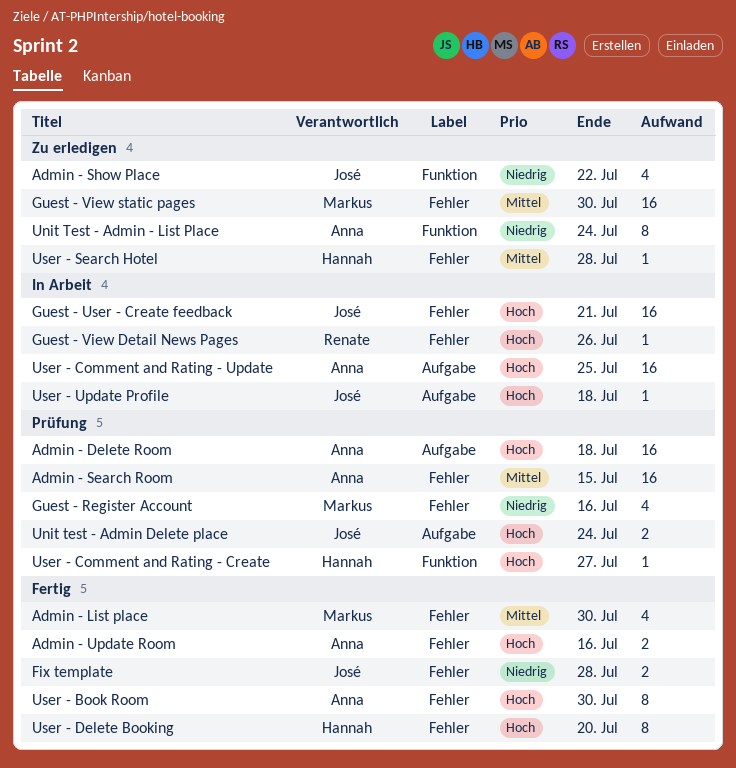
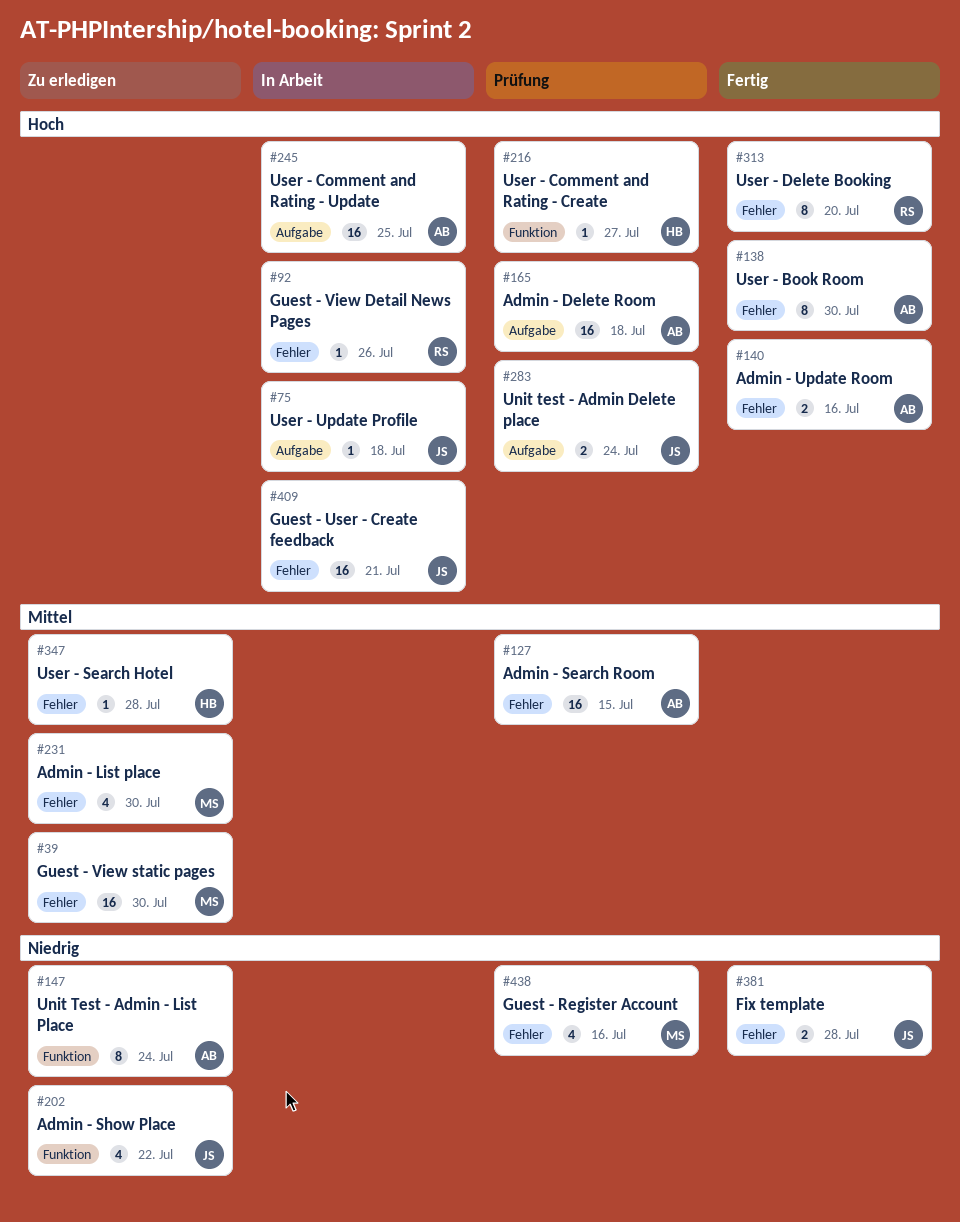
Admin - List place, status: Fertig -> Zu erledigen
User - Delete Booking, owner: Hannah -> Renate

